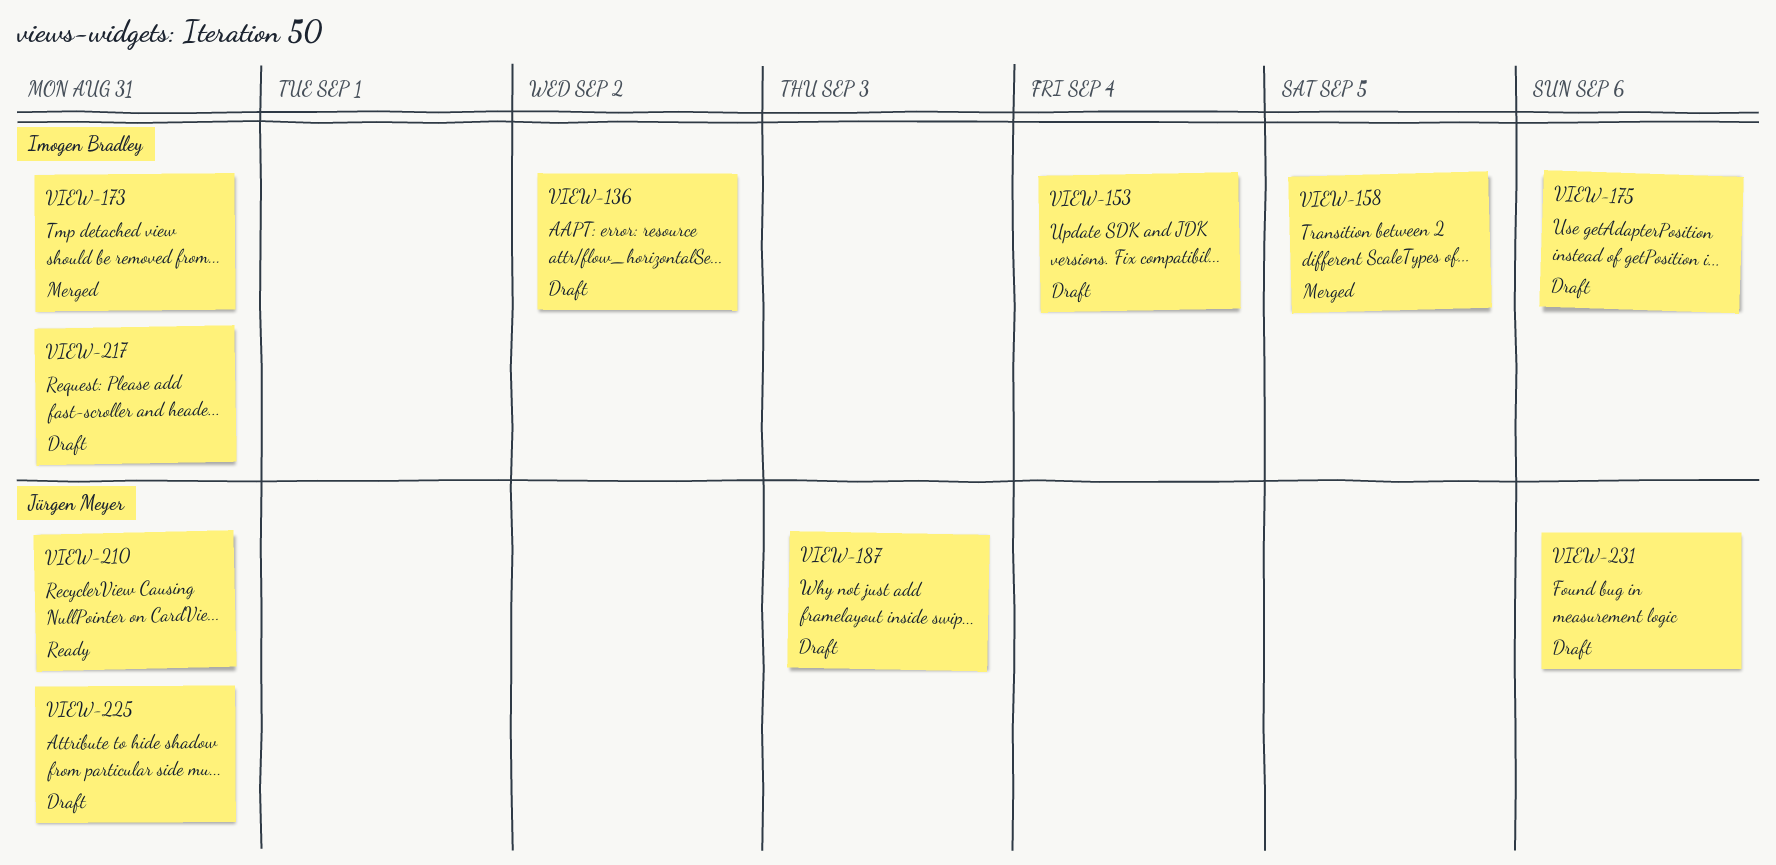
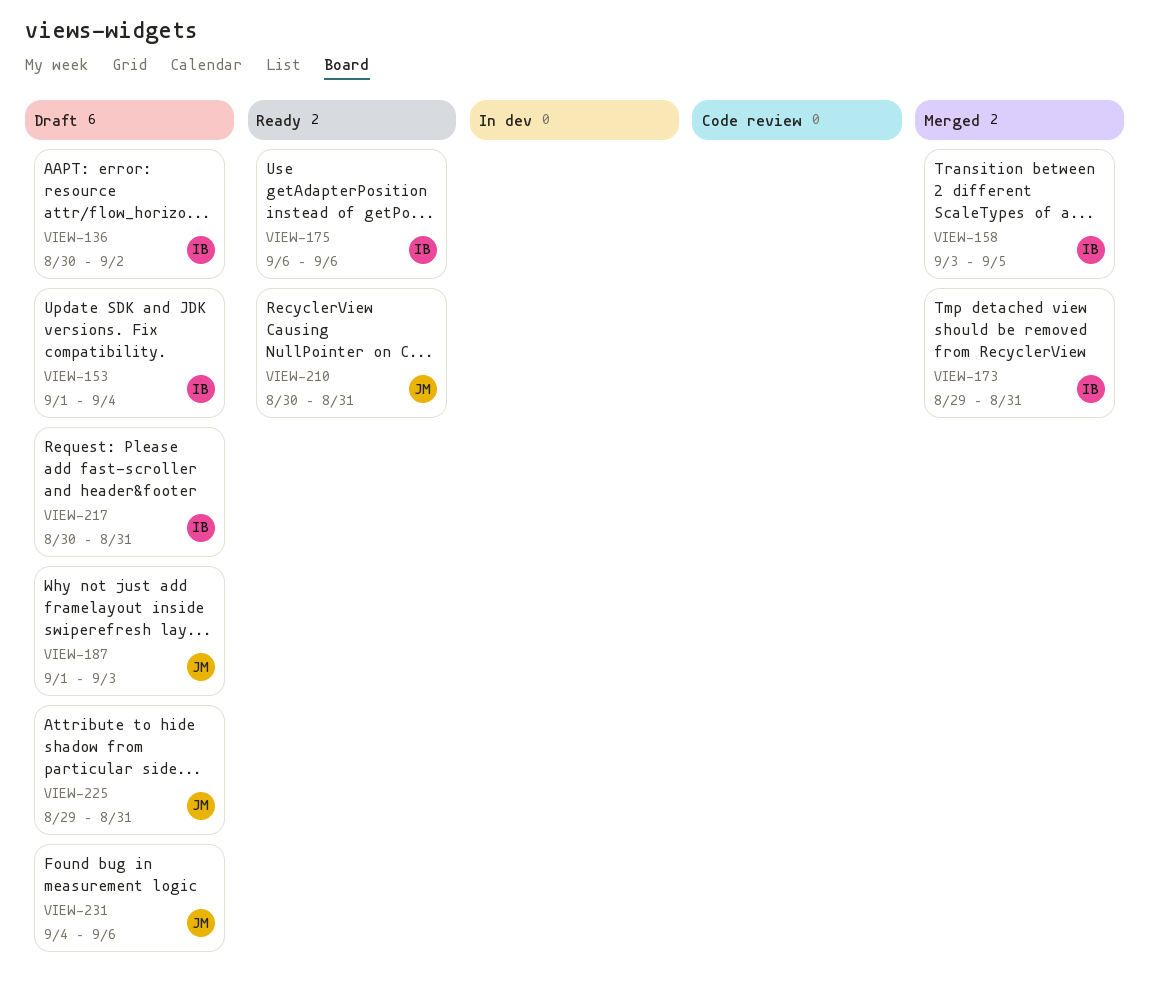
VIEW-175, status: Draft -> Ready

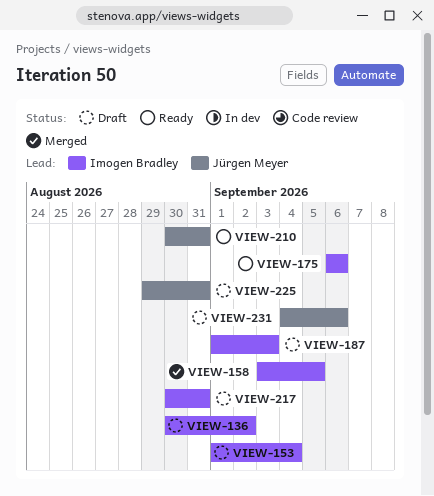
VIEW-173: present -> none
VIEW-187, owner: Jürgen Meyer -> Imogen Bradley

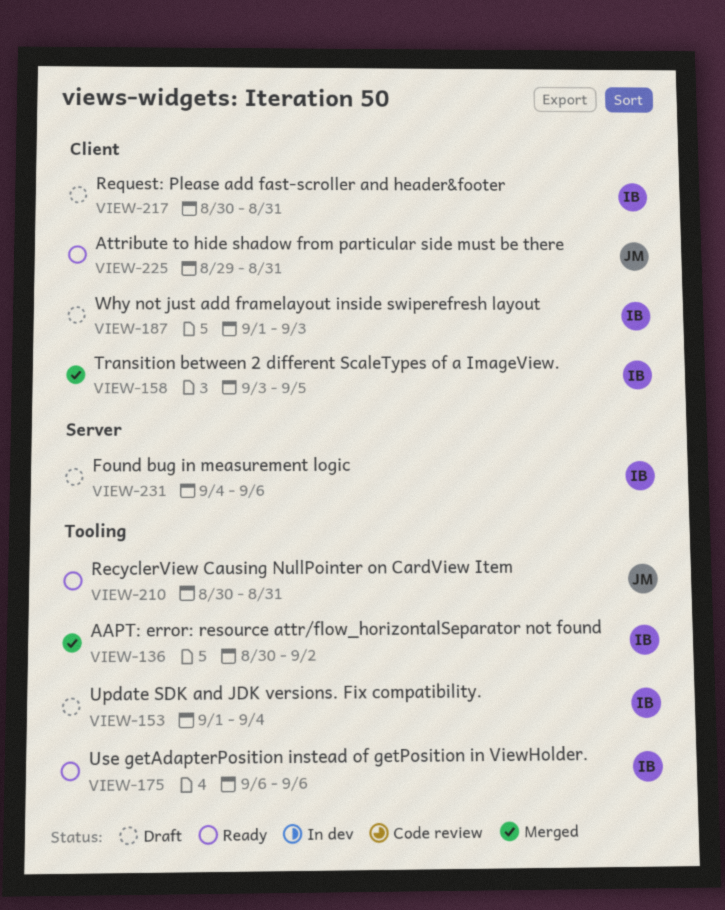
VIEW-136, status: Draft -> Merged
VIEW-225, status: Draft -> Ready
VIEW-231, owner: Jürgen Meyer -> Imogen Bradley

